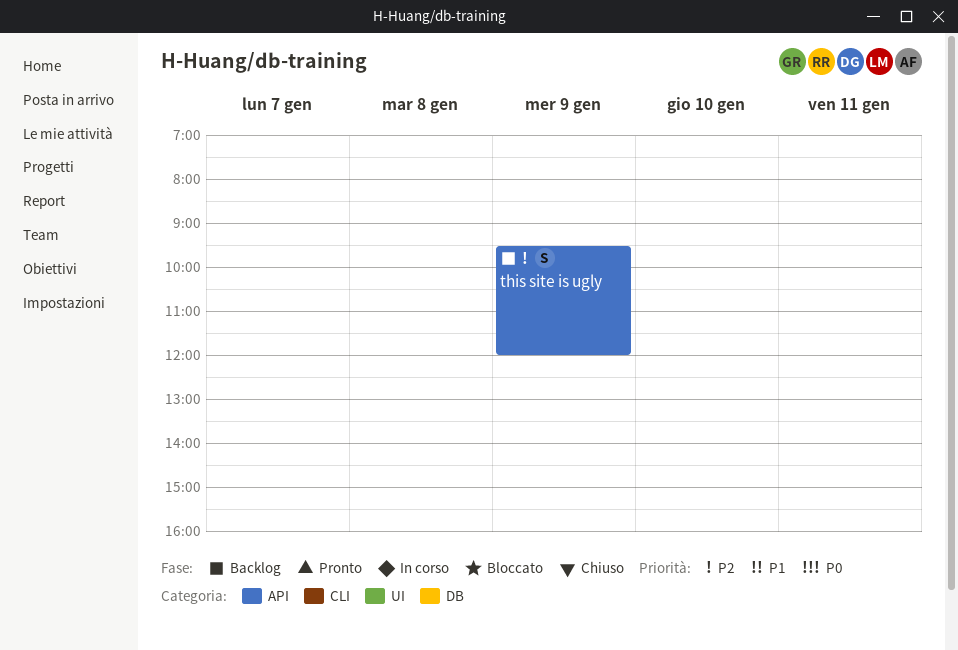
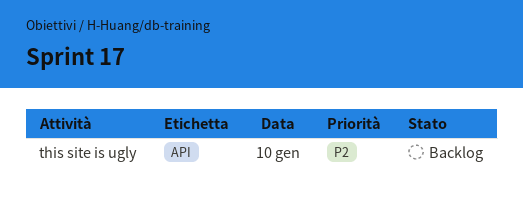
this site is ugly, day: Jan 9 -> Jan 10

